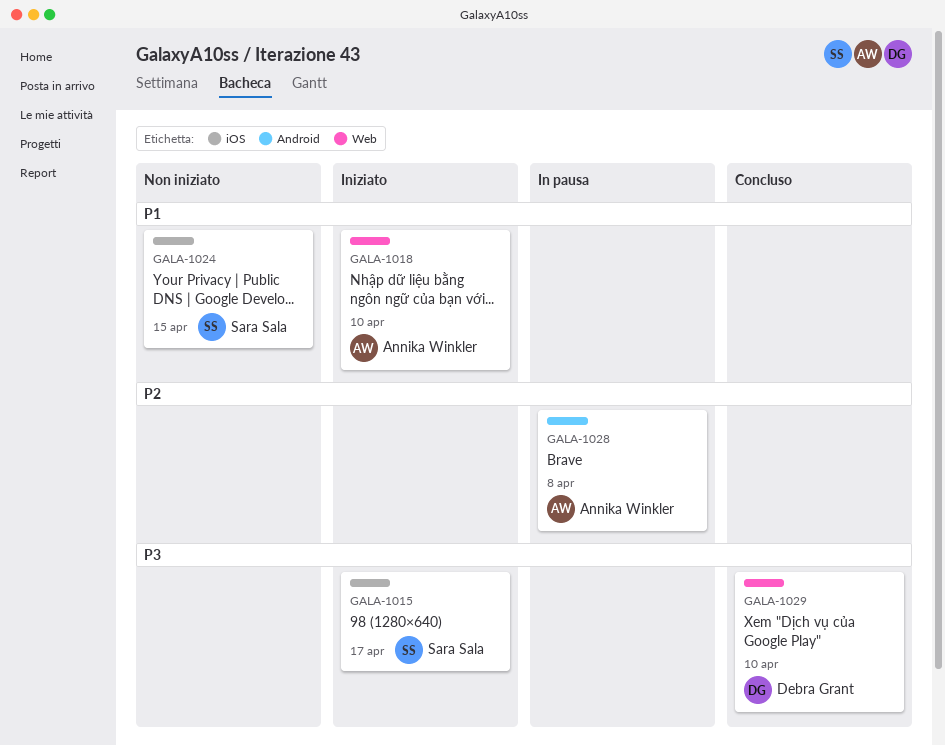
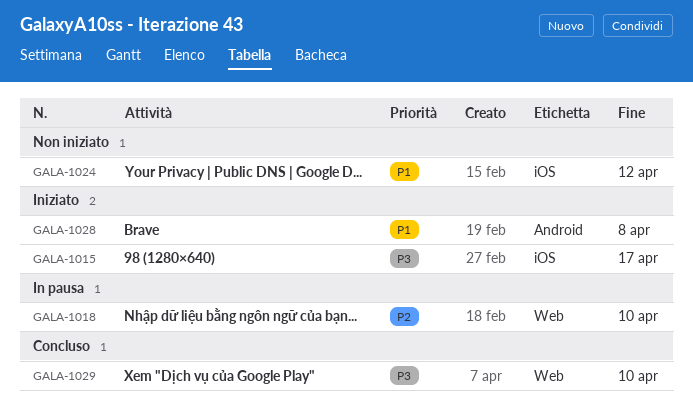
GALA-1018, status: Iniziato -> In pausa
GALA-1018, priority: P1 -> P2
GALA-1024, due: Apr 15 -> Apr 12
GALA-1028, status: In pausa -> Iniziato
GALA-1028, priority: P2 -> P1

